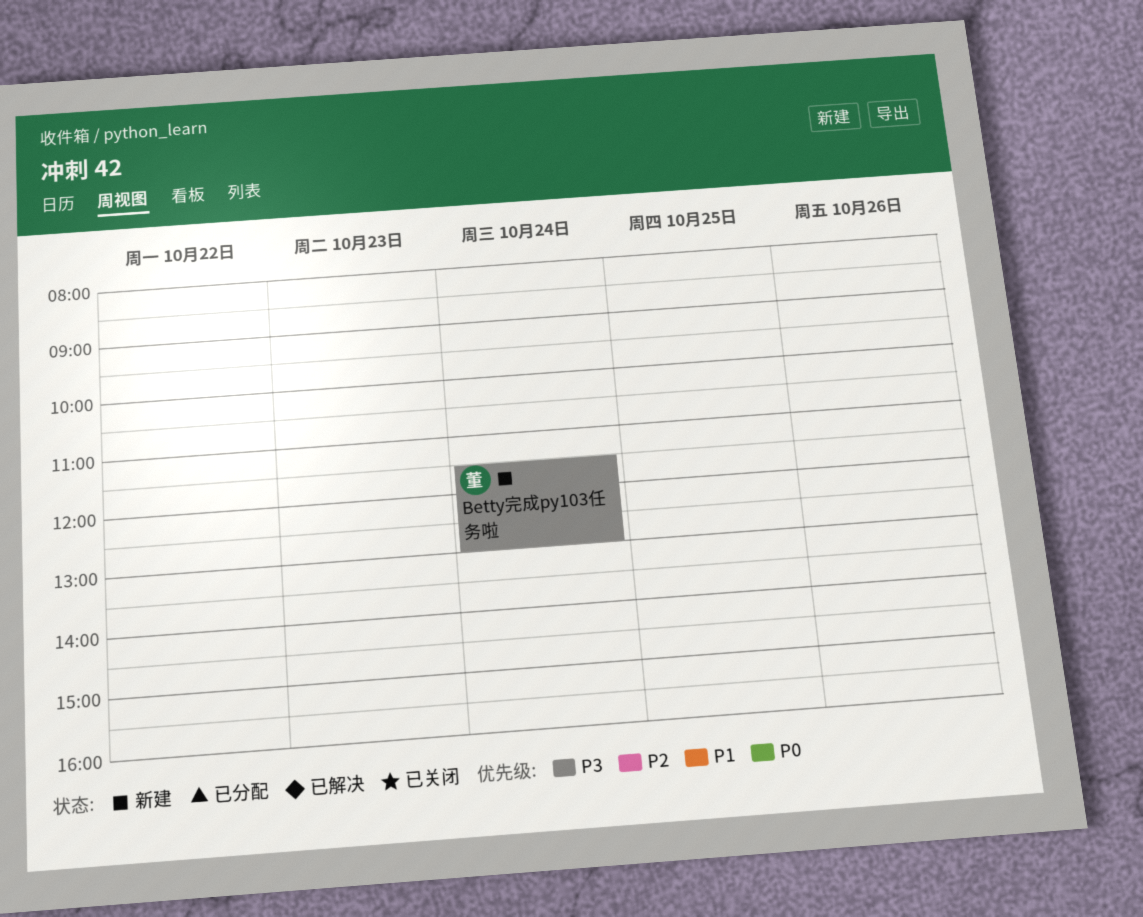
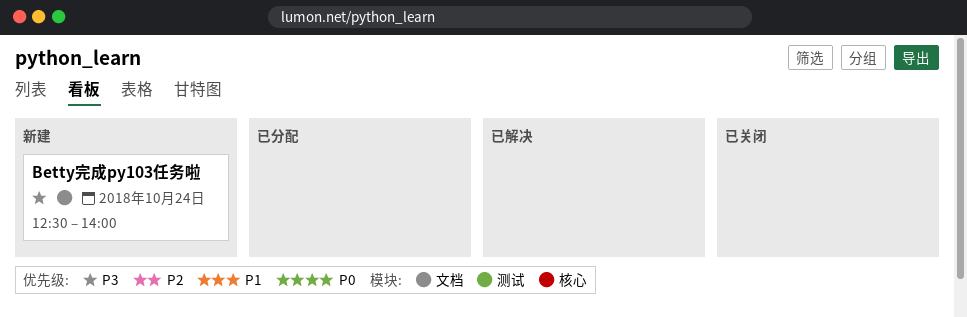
Betty完成py103任务啦, begins: 11:30 -> 12:30
Betty完成py103任务啦, ends: 13:00 -> 14:00

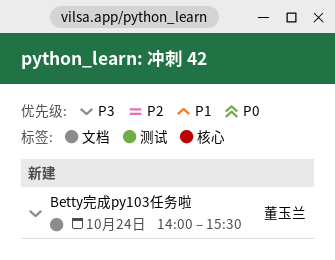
Betty完成py103任务啦, begins: 12:30 -> 14:00
Betty完成py103任务啦, ends: 14:00 -> 15:30

